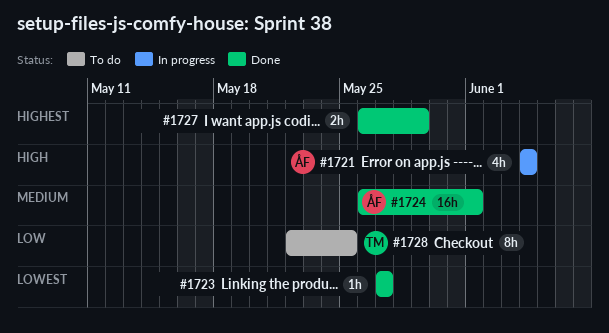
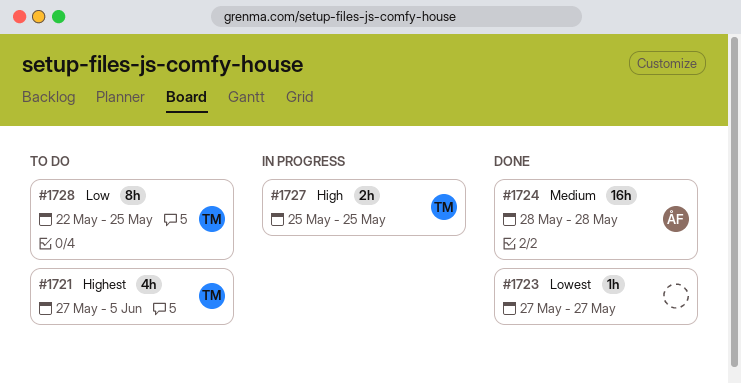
#1721, status: In progress -> To do
#1721, owner: ÅF -> TM
#1721, priority: High -> Highest
#1721, start: Jun 4 -> May 27
#1721, due: Jun 4 -> Jun 5
#1724, start: May 26 -> May 28
#1724, due: Jun 1 -> May 28
#1727, status: Done -> In progress
#1727, owner: none -> TM
#1727, priority: Highest -> High
#1727, start: May 26 -> May 25
#1727, due: May 29 -> May 25

